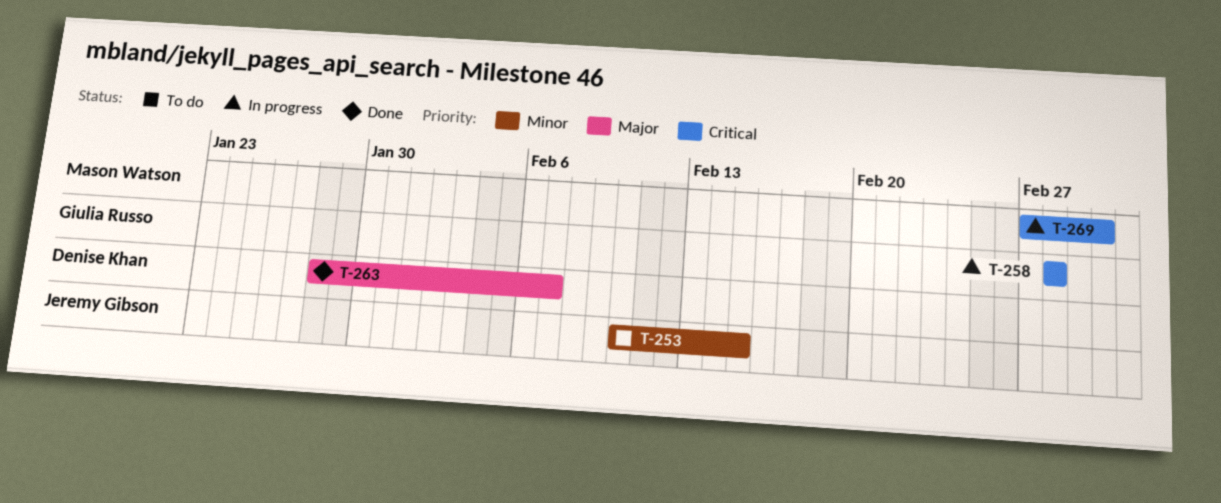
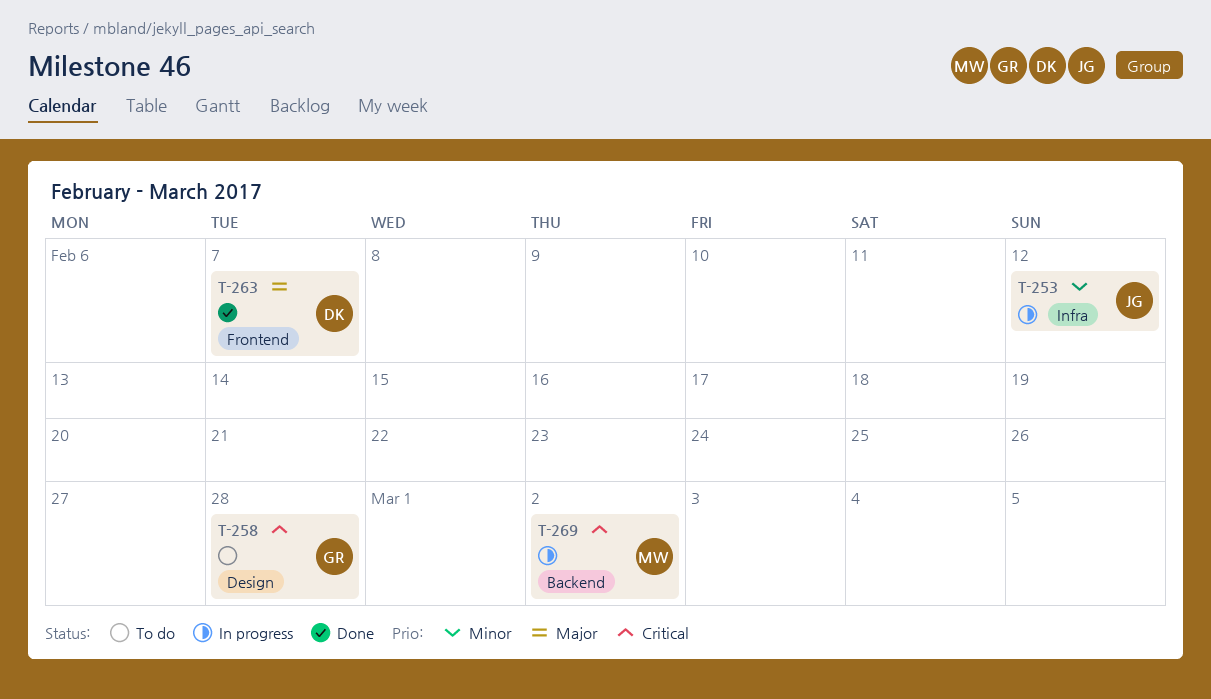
T-253, status: To do -> In progress
T-253, due: Feb 15 -> Feb 12
T-258, status: In progress -> To do

